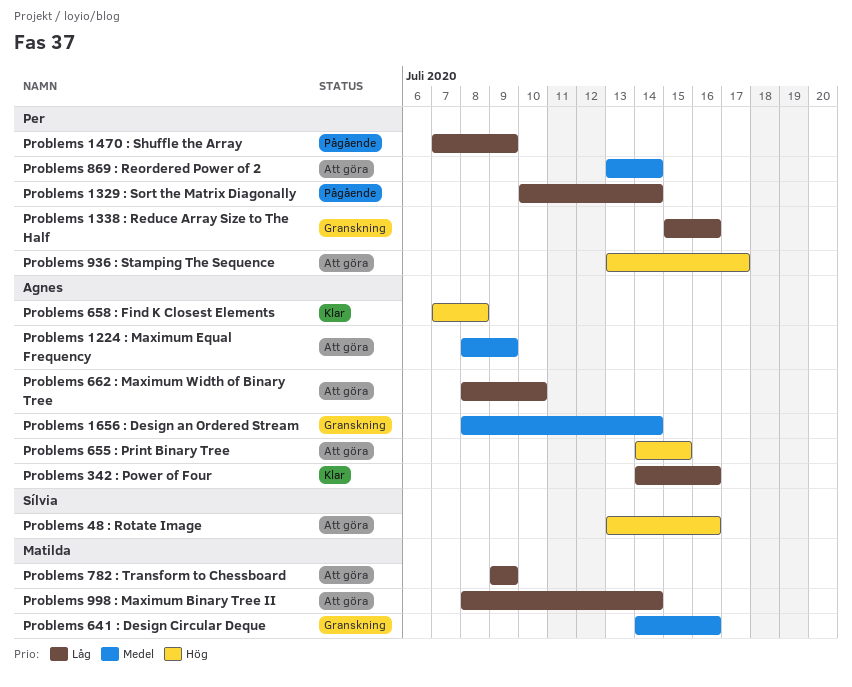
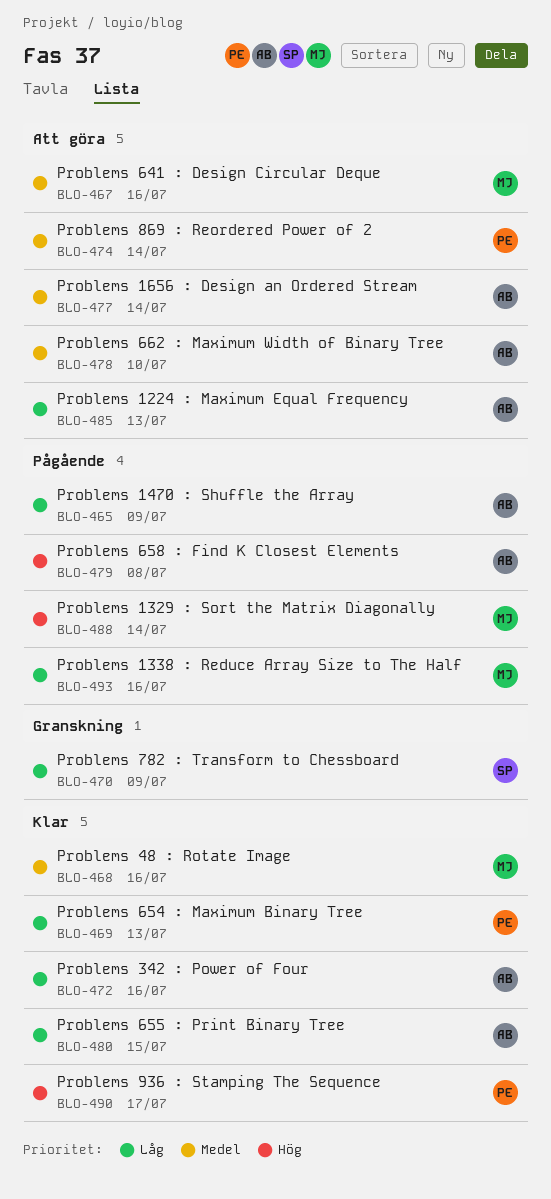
Problems 1224 : Maximum Equal Frequency, priority: Medel -> Låg
Problems 1224 : Maximum Equal Frequency, due: Jul 9 -> Jul 13
Problems 1329 : Sort the Matrix Diagonally, owner: Per -> Matilda
Problems 1329 : Sort the Matrix Diagonally, priority: Låg -> Hög
Problems 1338 : Reduce Array Size to The Half, status: Granskning -> Pågående
Problems 1338 : Reduce Array Size to The Half, owner: Per -> Matilda
Problems 1470 : Shuffle the Array, owner: Per -> Agnes
Problems 1656 : Design an Ordered Stream, status: Granskning -> Att göra
Problems 48 : Rotate Image, status: Att göra -> Klar
Problems 48 : Rotate Image, owner: Sílvia -> Matilda
Problems 48 : Rotate Image, priority: Hög -> Medel
Problems 641 : Design Circular Deque, status: Granskning -> Att göra
Problems 654 : Maximum Binary Tree: none -> present
Problems 655 : Print Binary Tree, status: Att göra -> Klar
Problems 655 : Print Binary Tree, priority: Hög -> Låg
Problems 658 : Find K Closest Elements, status: Klar -> Pågående
Problems 662 : Maximum Width of Binary Tree, priority: Låg -> Medel
Problems 782 : Transform to Chessboard, status: Att göra -> Granskning
Problems 782 : Transform to Chessboard, owner: Matilda -> Sílvia
Problems 936 : Stamping The Sequence, status: Att göra -> Klar
Problems 998 : Maximum Binary Tree II: present -> none

